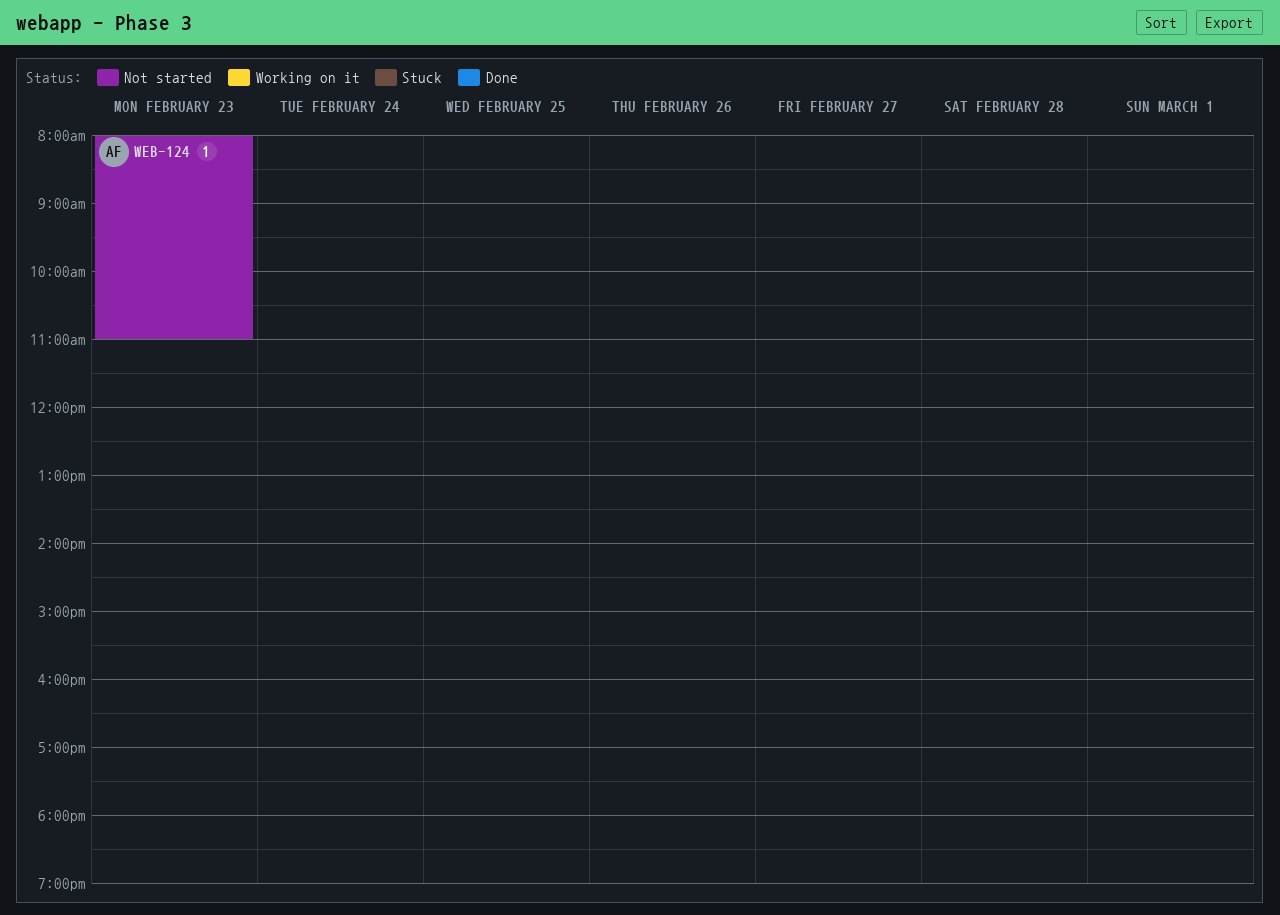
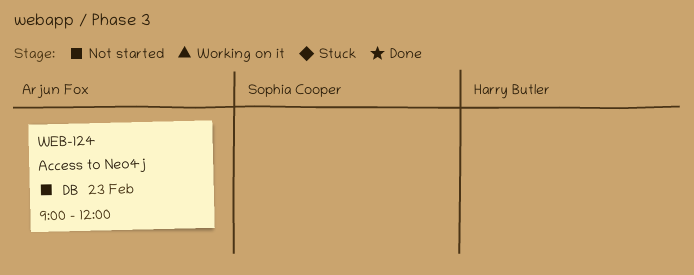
WEB-124, begins: 08:00 -> 09:00
WEB-124, ends: 11:00 -> 12:00

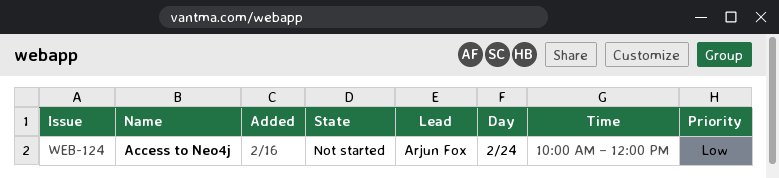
WEB-124, day: Feb 23 -> Feb 24
WEB-124, begins: 09:00 -> 10:00

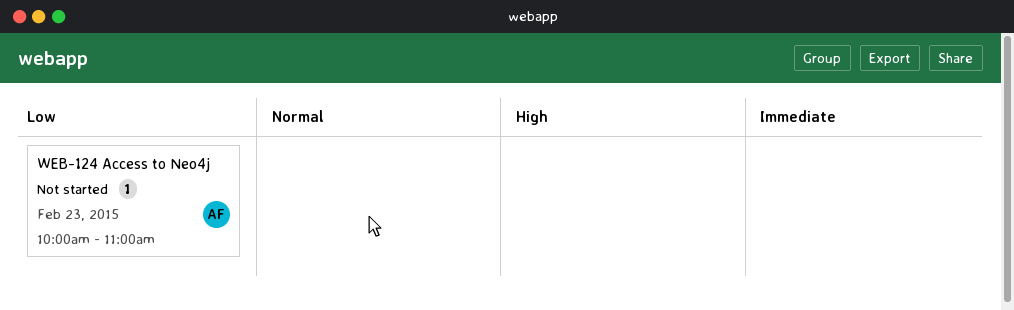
WEB-124, day: Feb 24 -> Feb 23
WEB-124, ends: 12:00 -> 11:00

